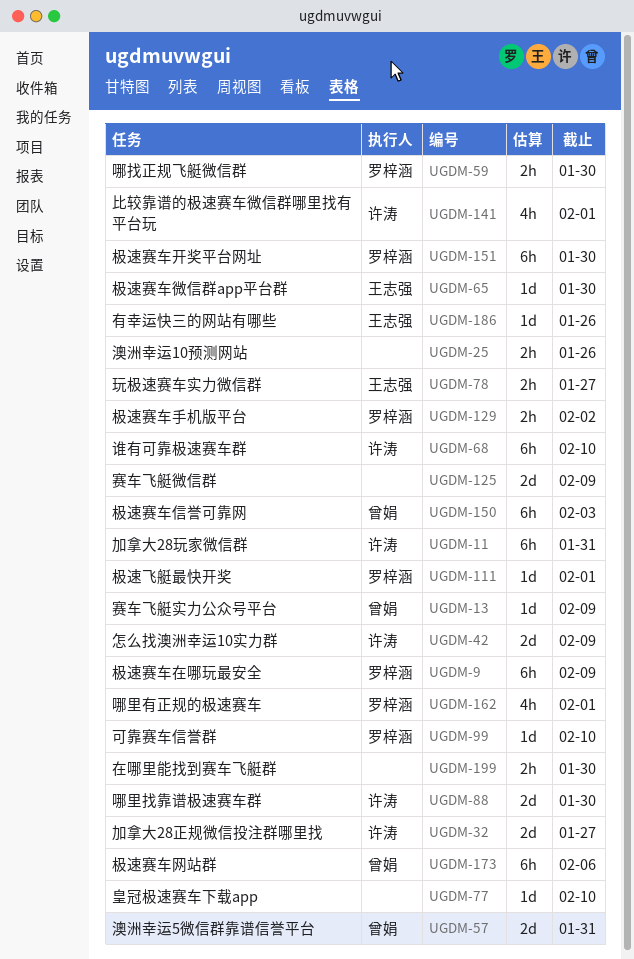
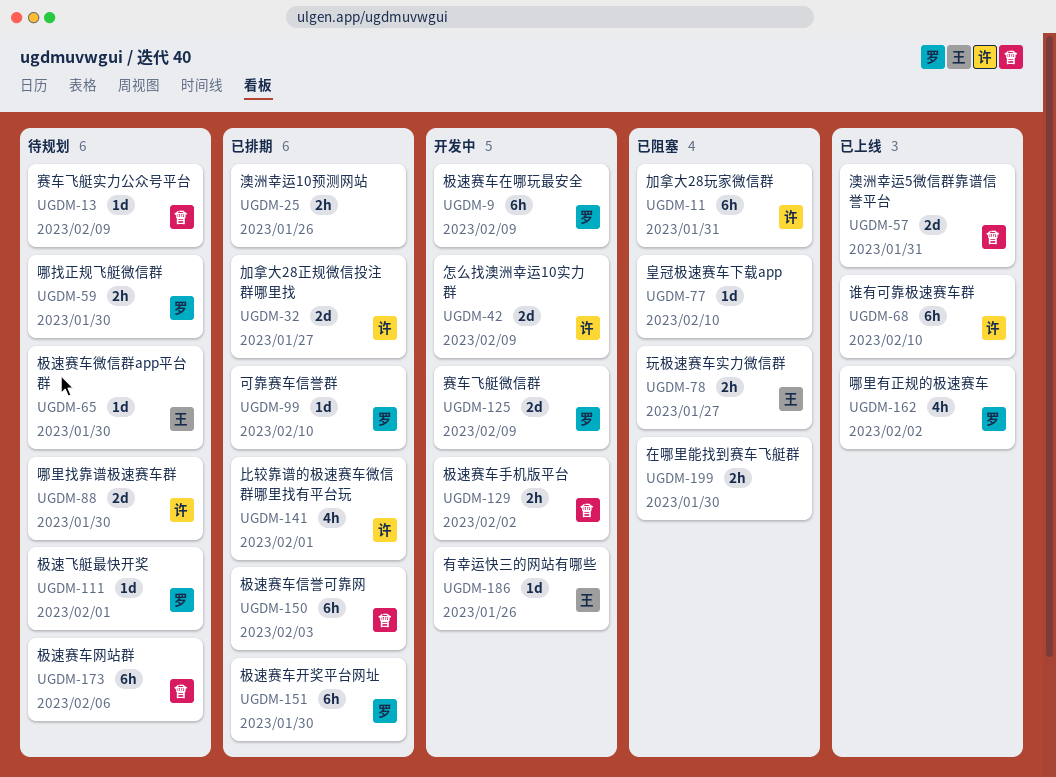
UGDM-125, owner: none -> 罗梓涵
UGDM-129, owner: 罗梓涵 -> 曾娟
UGDM-162, due: Feb 1 -> Feb 2

